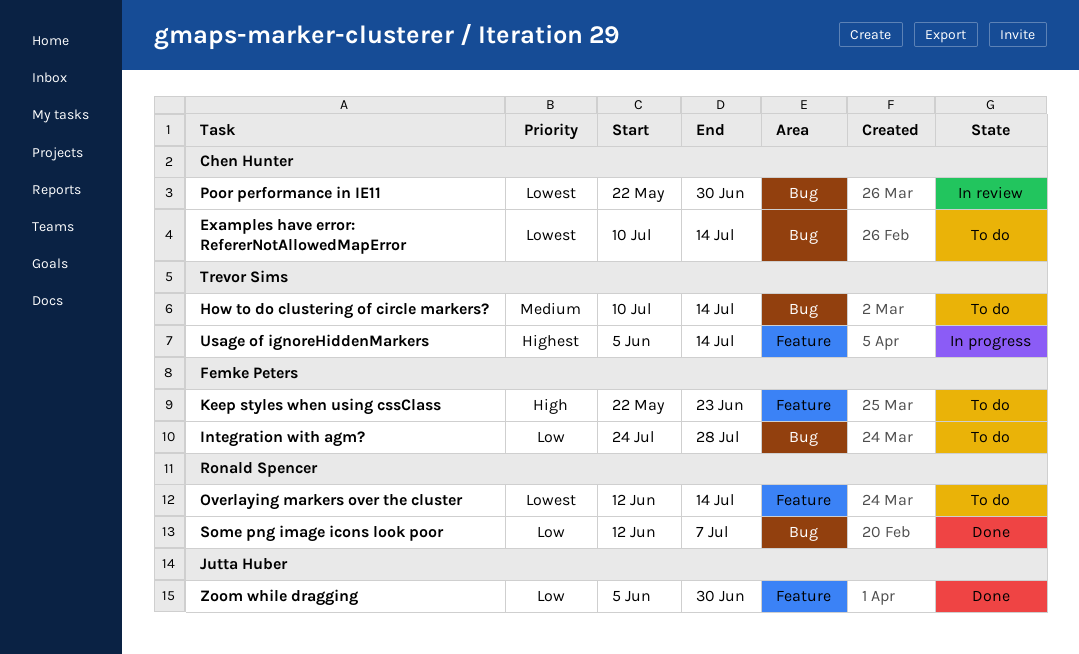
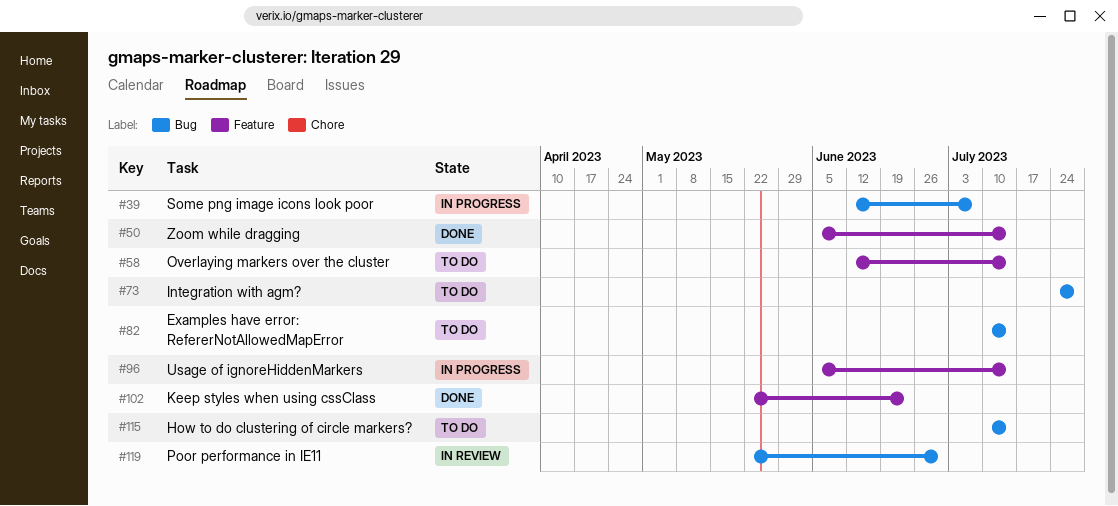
Keep styles when using cssClass, status: To do -> Done
Some png image icons look poor, status: Done -> In progress
Zoom while dragging, due: Jun 30 -> Jul 14

